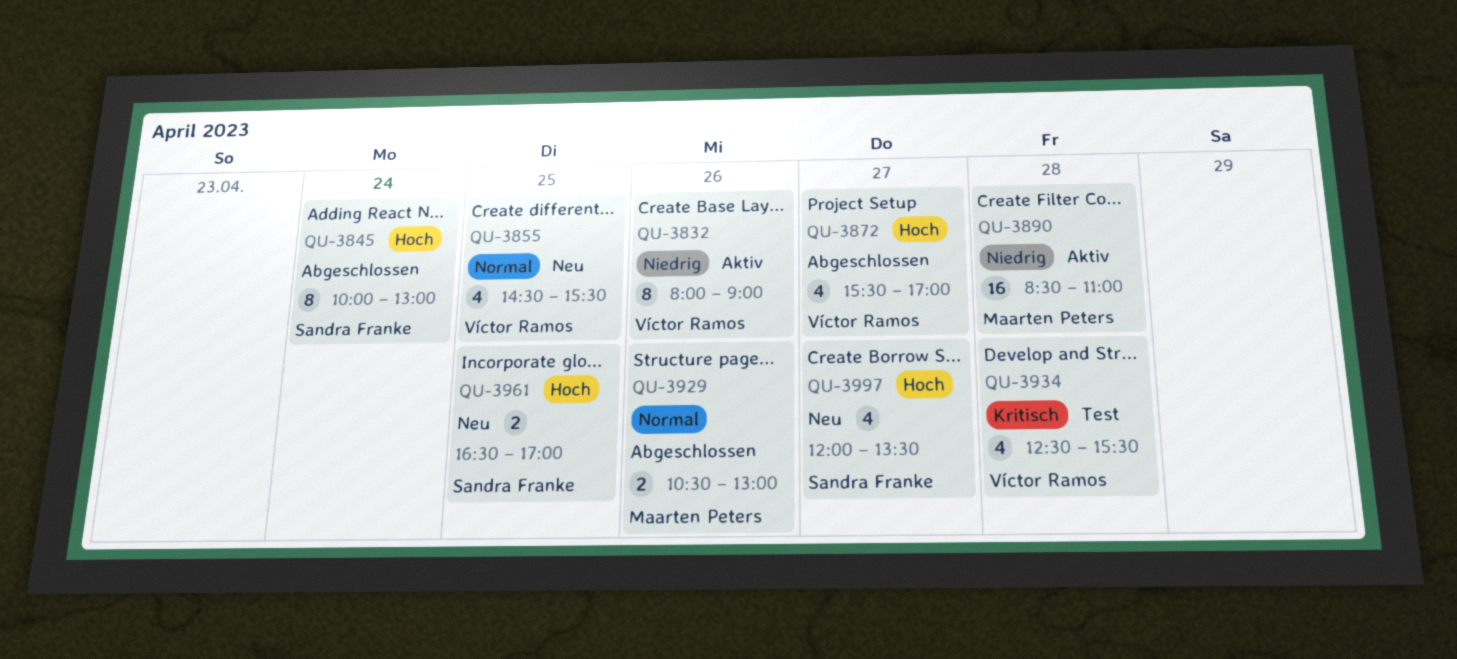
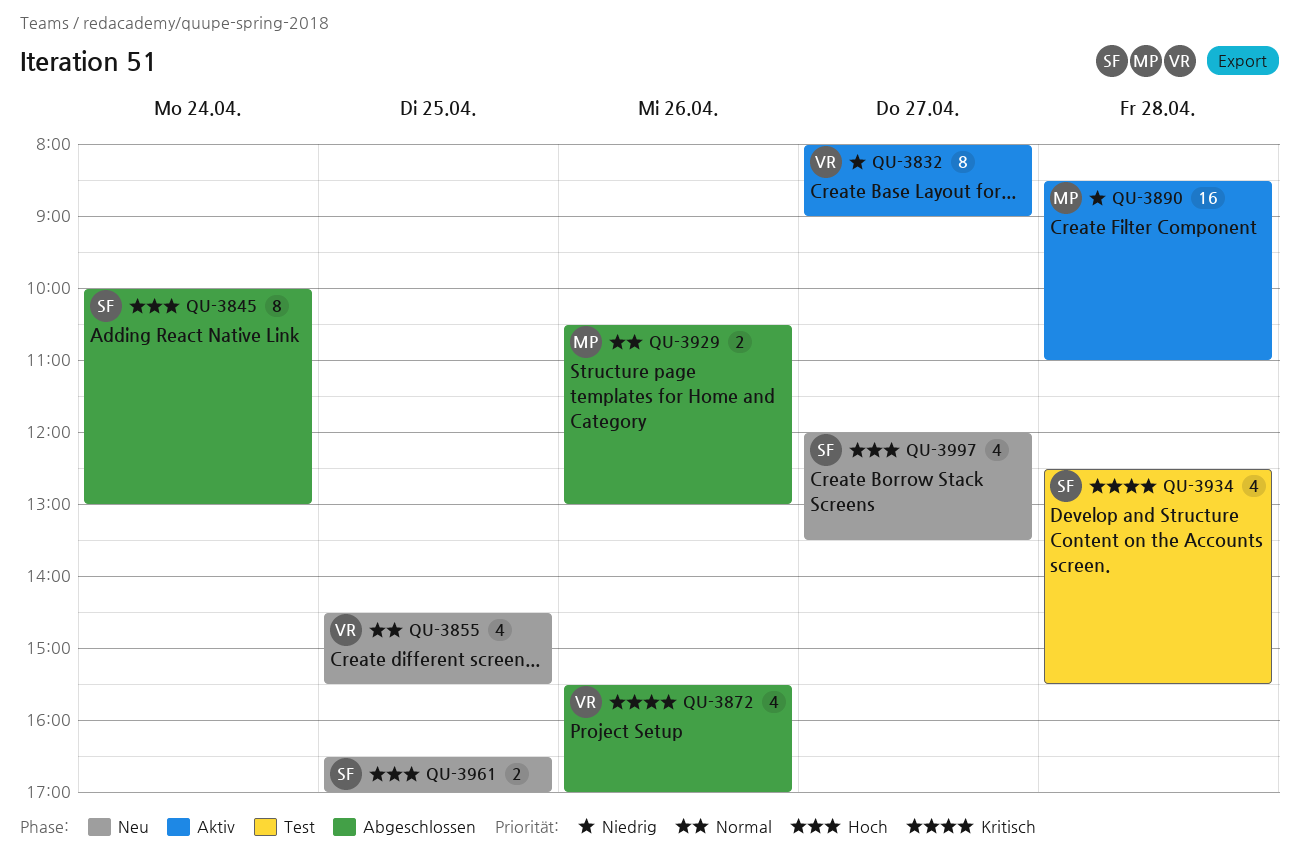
QU-3832, day: Apr 26 -> Apr 27
QU-3872, priority: Hoch -> Kritisch
QU-3872, day: Apr 27 -> Apr 26
QU-3934, owner: Víctor Ramos -> Sandra Franke

